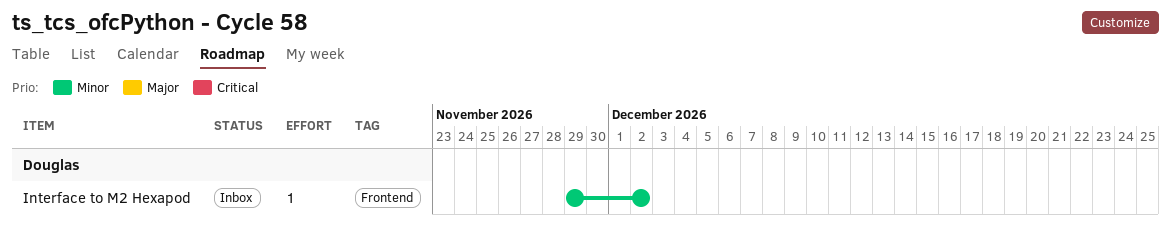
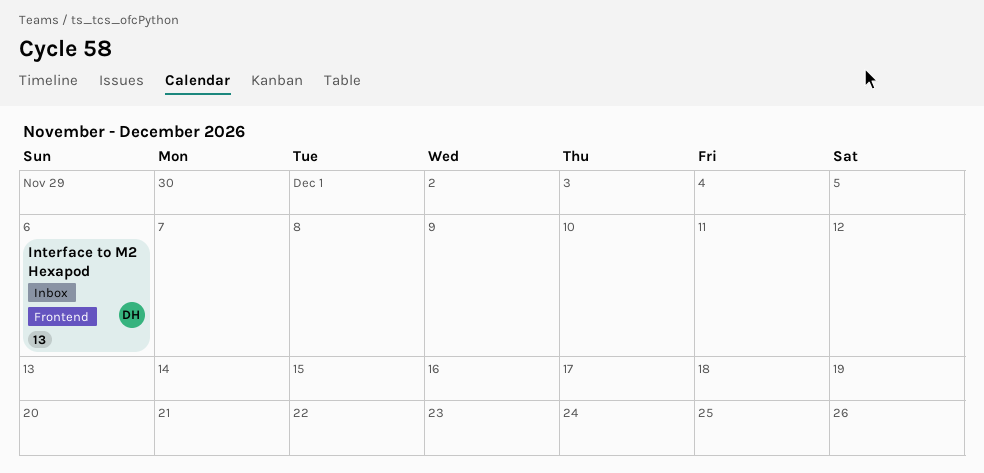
Interface to M2 Hexapod, estimate: 1 -> 13
Interface to M2 Hexapod, due: Dec 2 -> Dec 6

